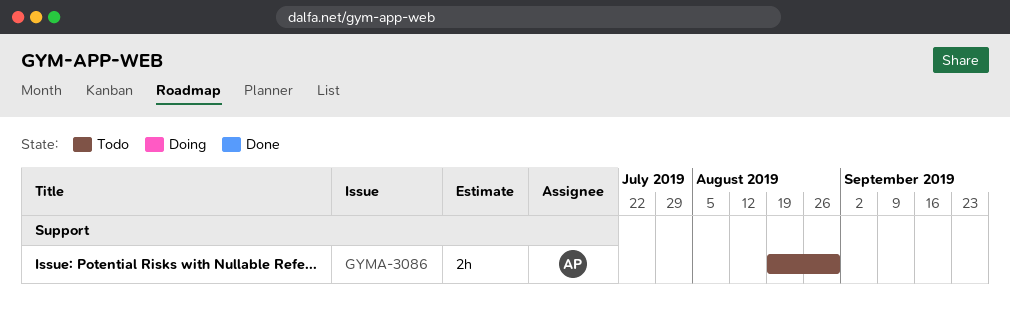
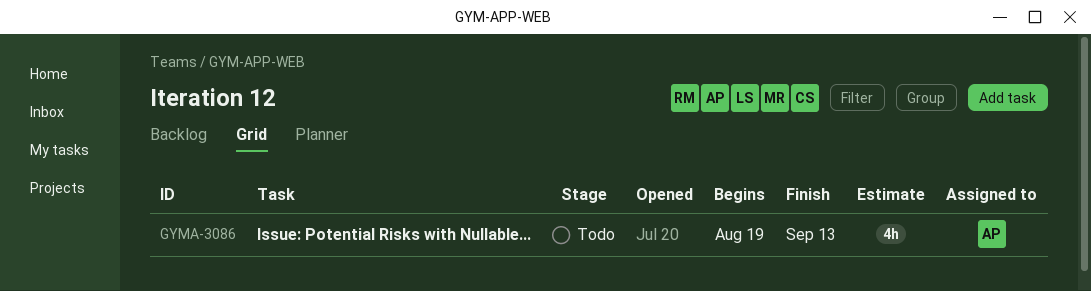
GYMA-3086, estimate: 2h -> 4h
GYMA-3086, due: Aug 30 -> Sep 13

